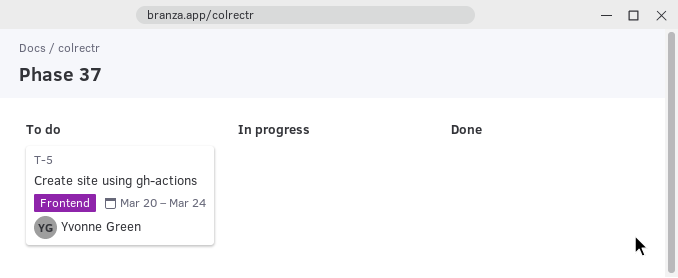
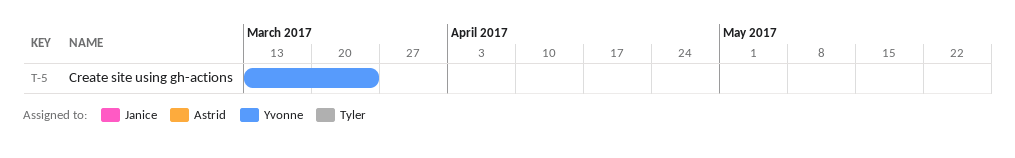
T-5, start: Mar 20 -> Mar 13

